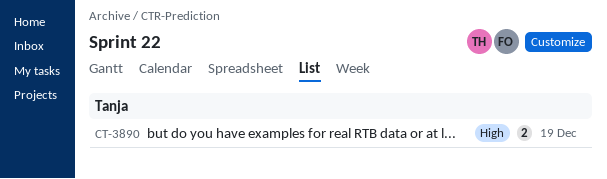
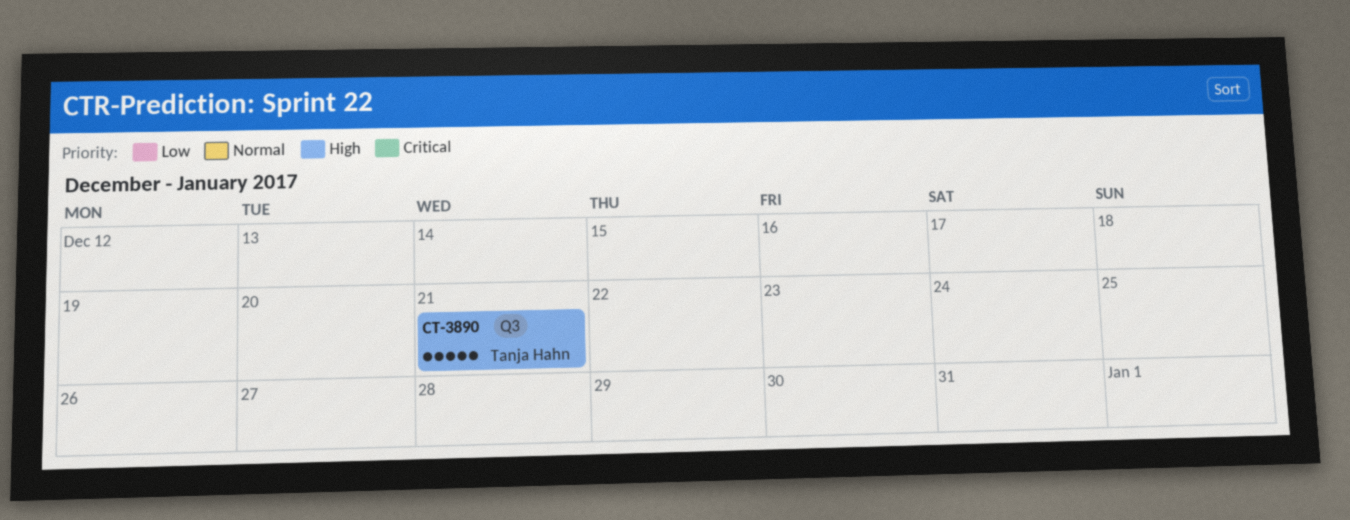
CT-3890, estimate: 2 -> 5
CT-3890, due: Dec 19 -> Dec 21

